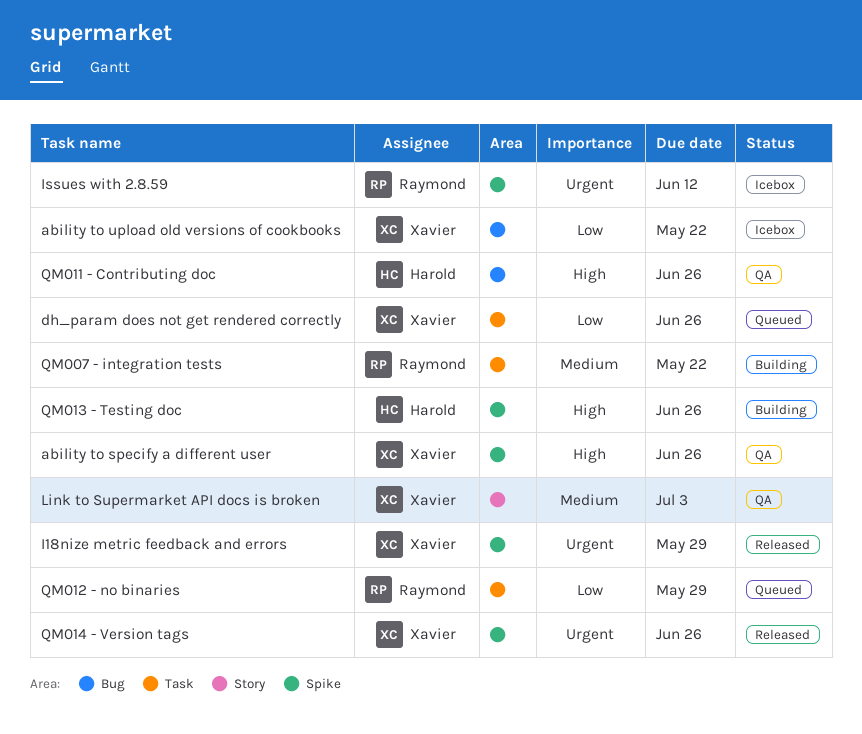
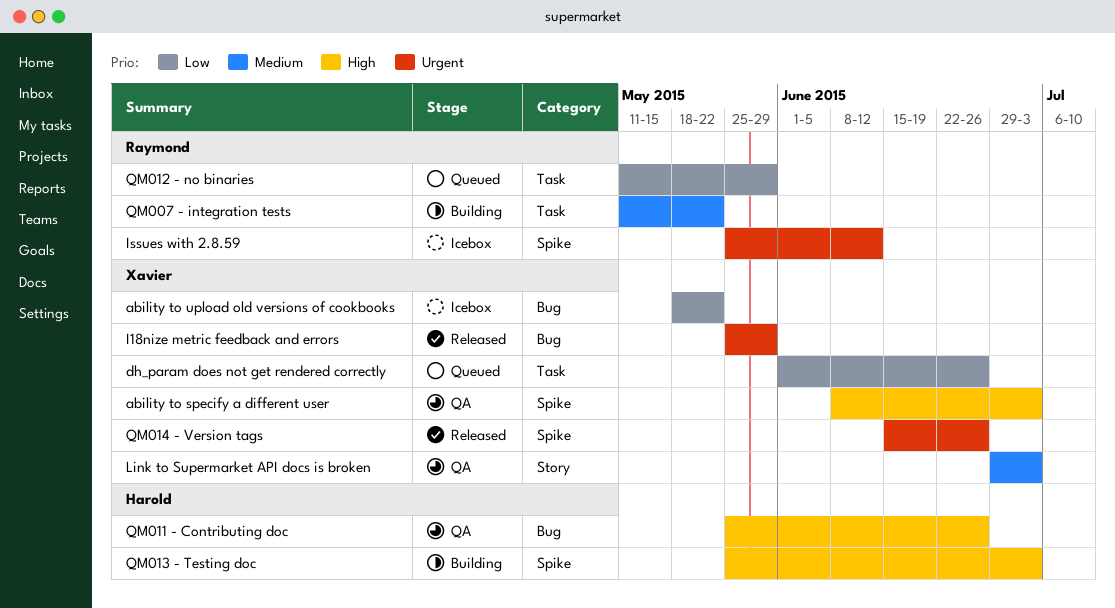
ability to specify a different user, due: Jun 26 -> Jul 3
I18nize metric feedback and errors, label: Spike -> Bug
QM013 - Testing doc, due: Jun 26 -> Jul 3

